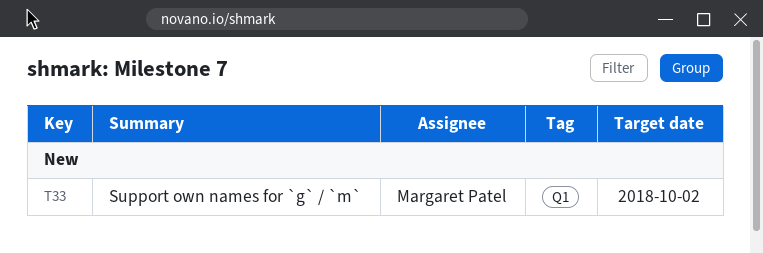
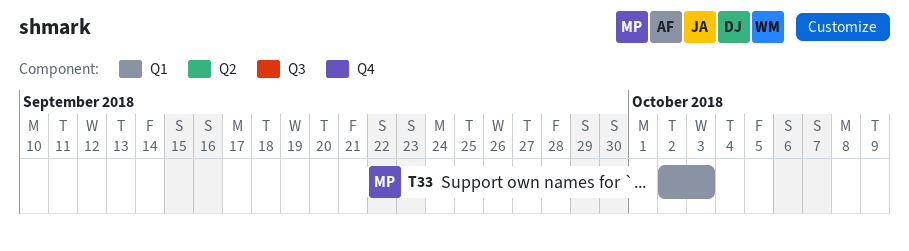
T33, due: Oct 2 -> Oct 3

